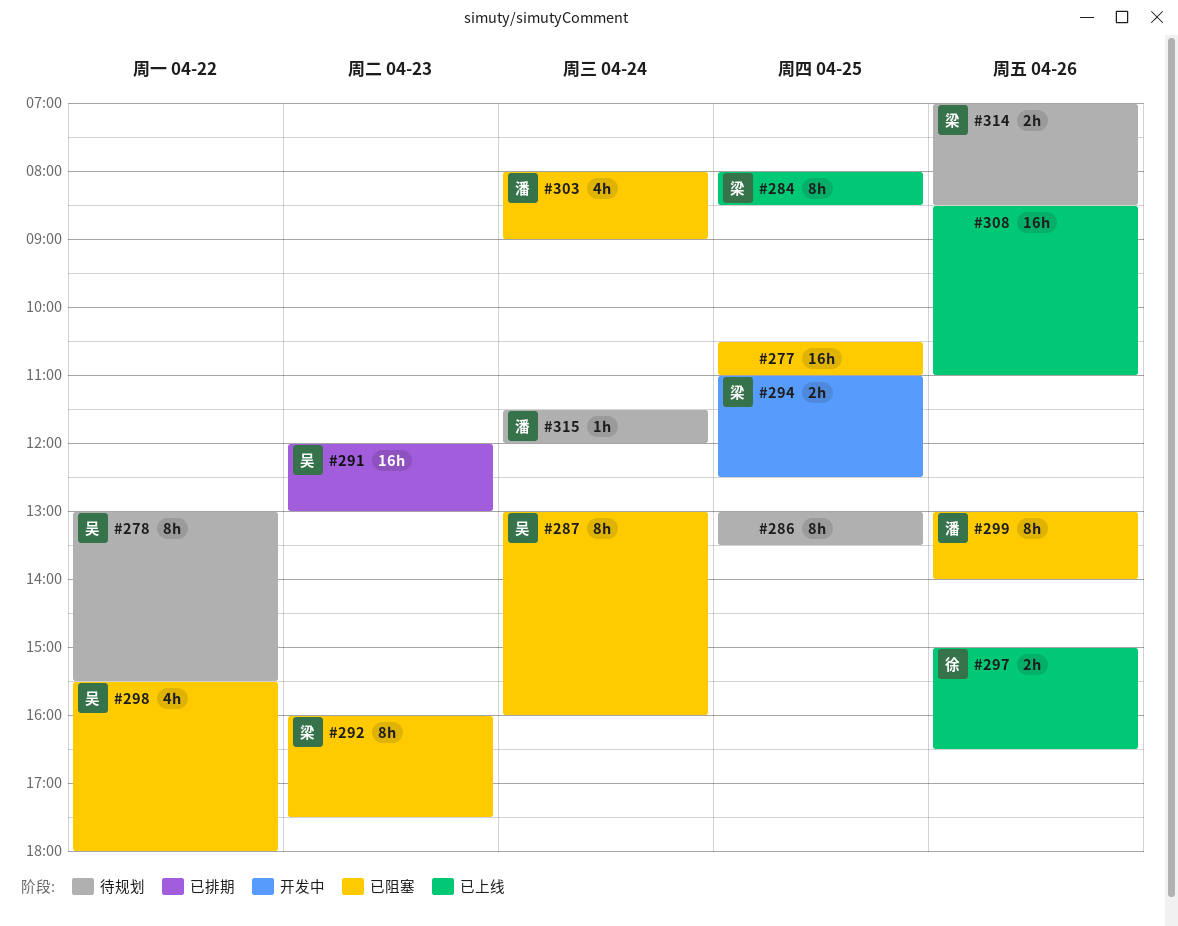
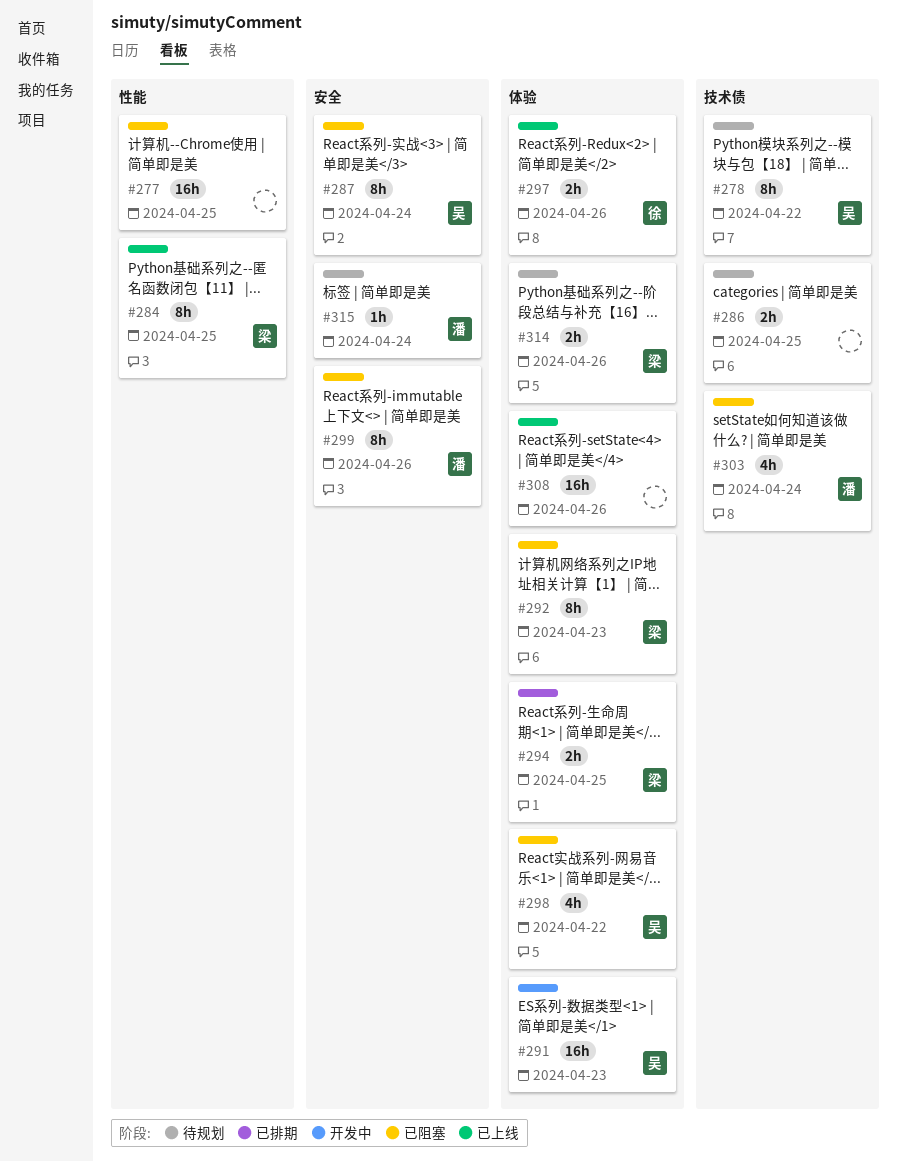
#286, estimate: 8h -> 2h
#291, status: 已排期 -> 开发中
#294, status: 开发中 -> 已排期

